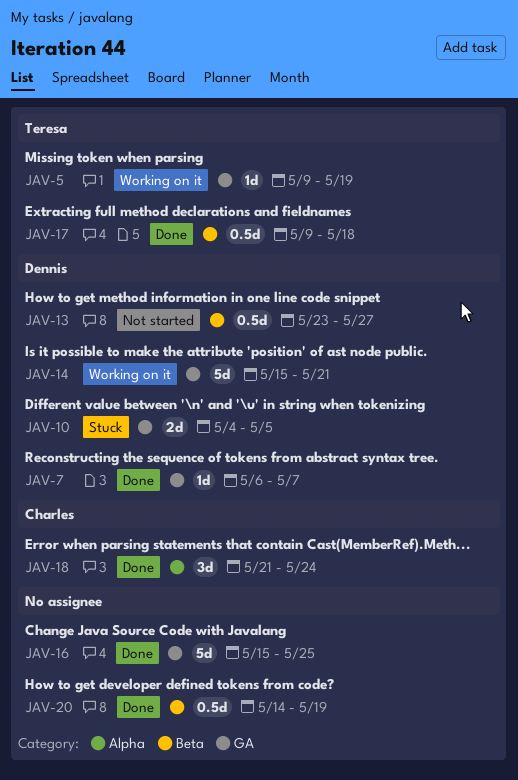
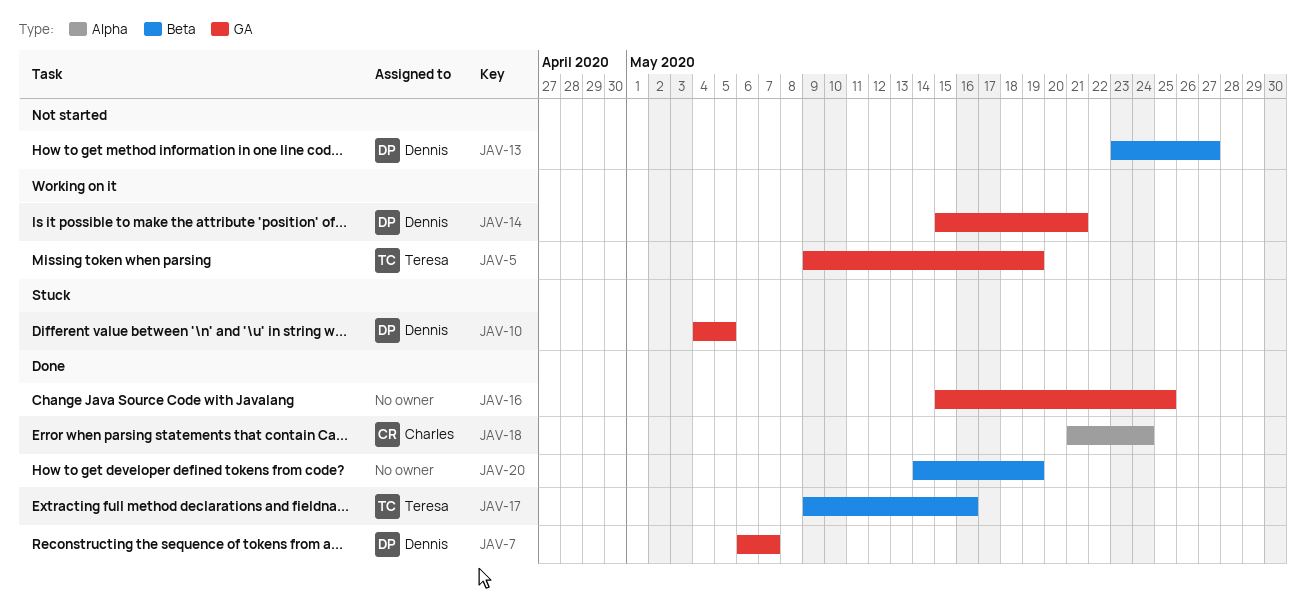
JAV-17, due: May 18 -> May 16

